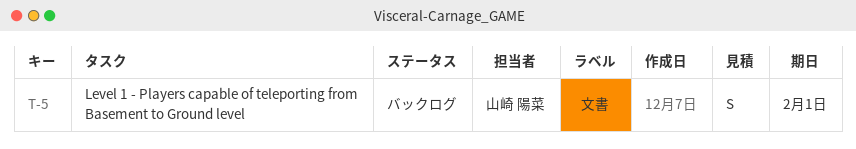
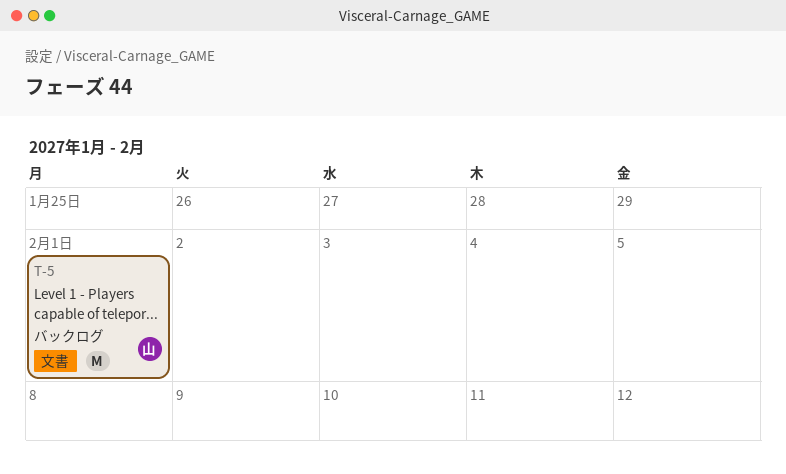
T-5, estimate: S -> M

